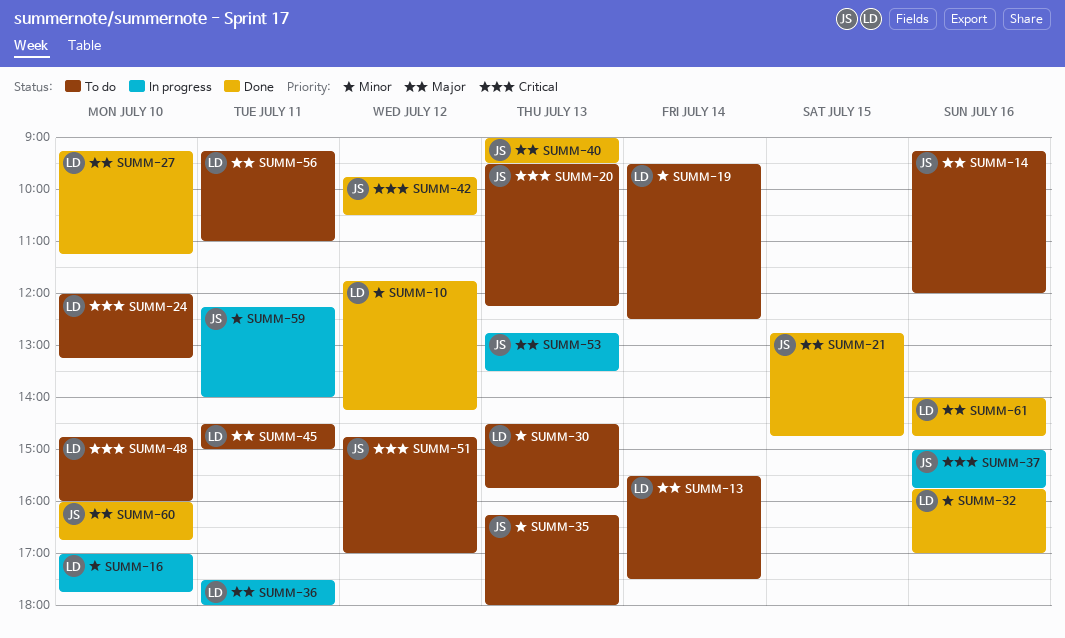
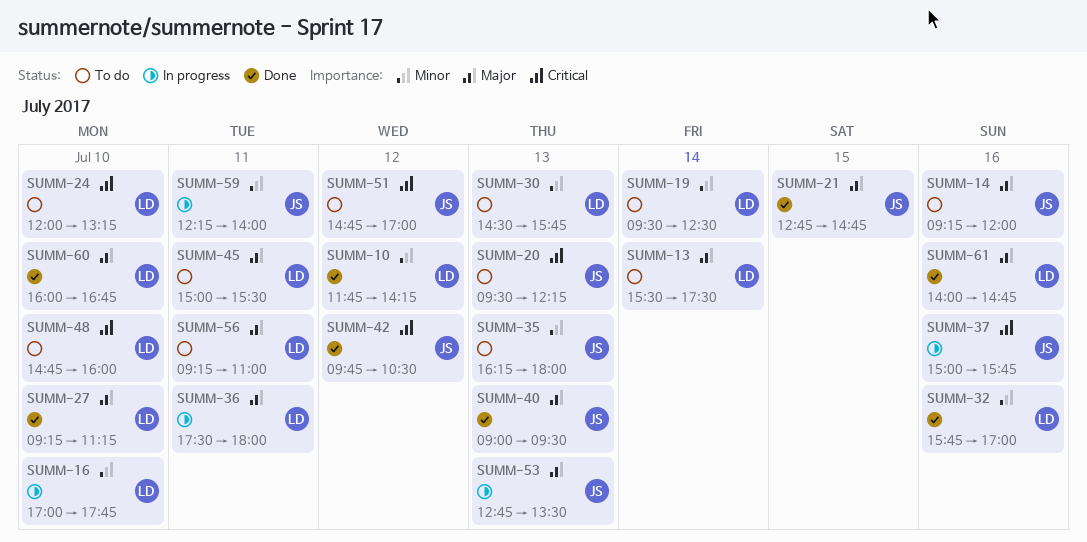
SUMM-45, begins: 14:30 -> 15:00
SUMM-45, ends: 15:00 -> 15:30
SUMM-60, owner: JS -> LD

